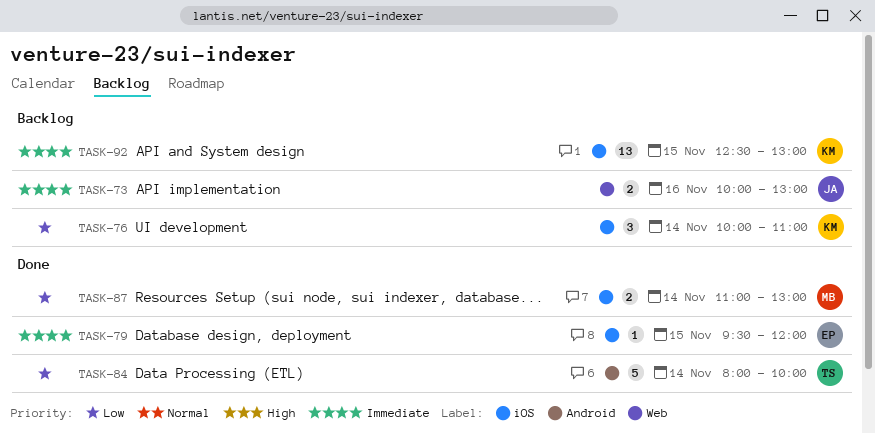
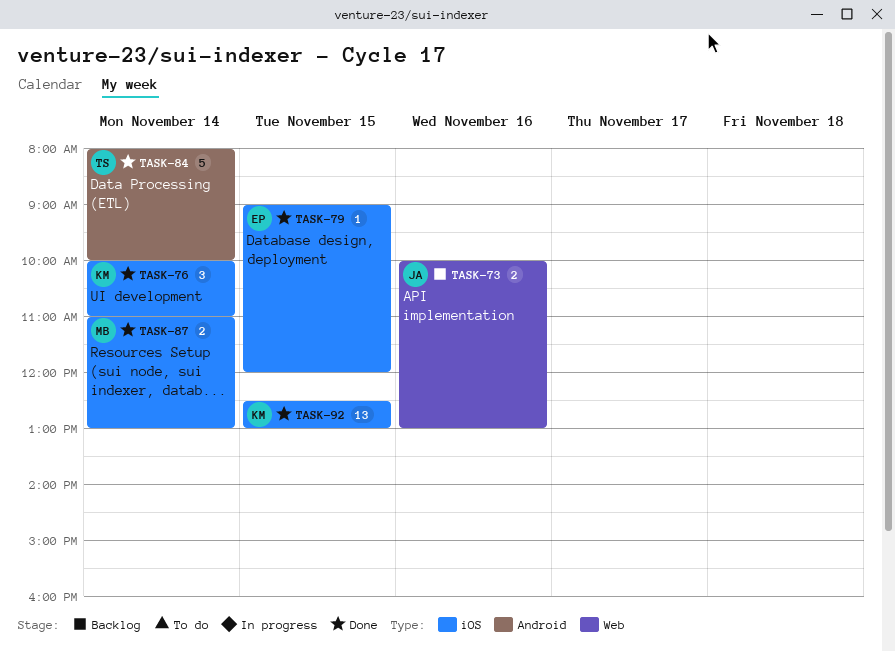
TASK-76, status: Backlog -> Done
TASK-79, begins: 09:30 -> 09:00
TASK-92, status: Backlog -> Done

